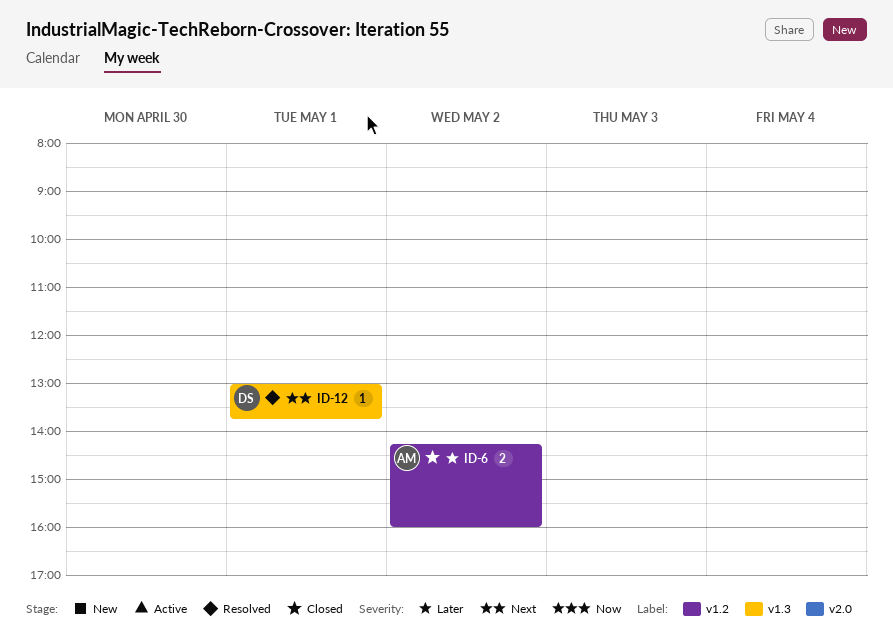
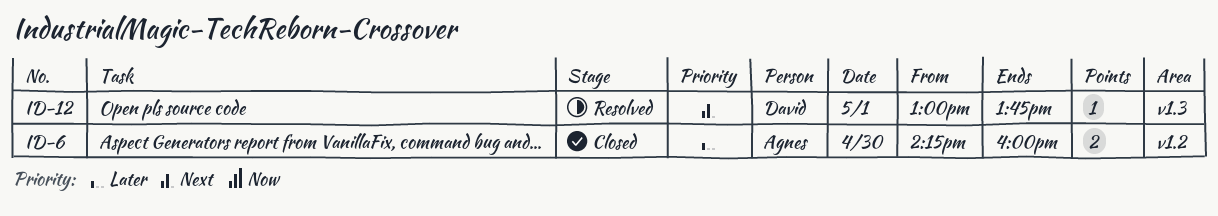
ID-6, day: May 2 -> Apr 30

